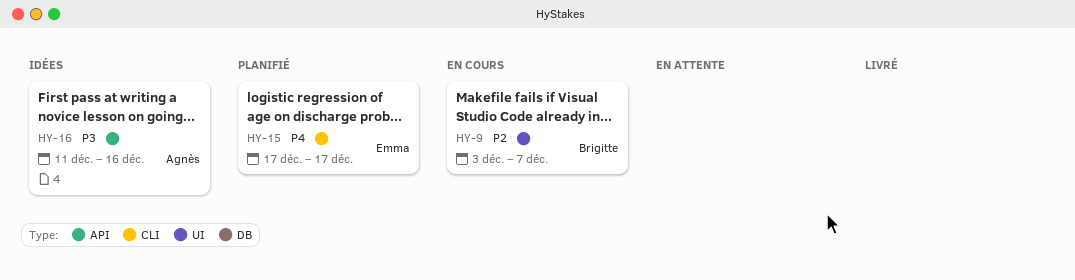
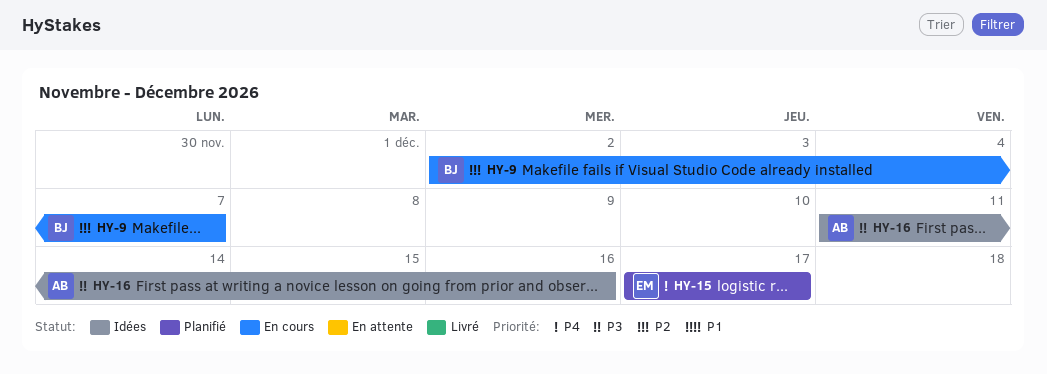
HY-9, start: Dec 3 -> Dec 2

